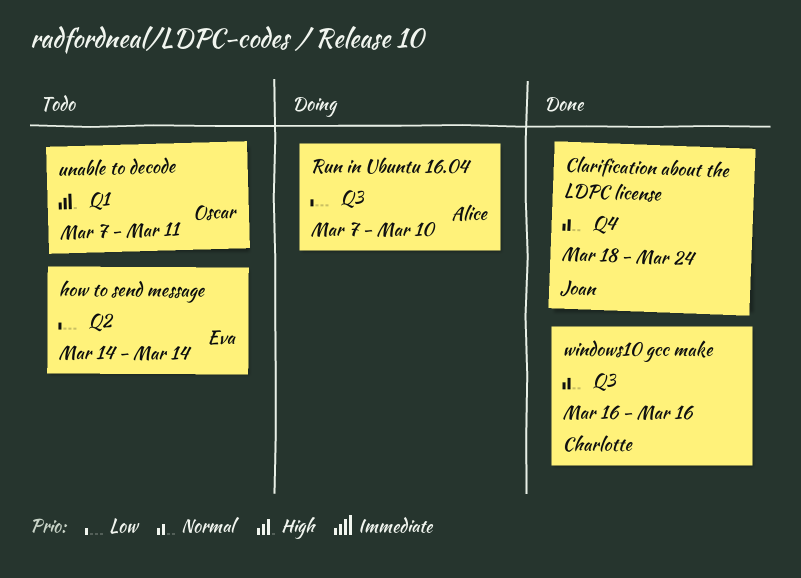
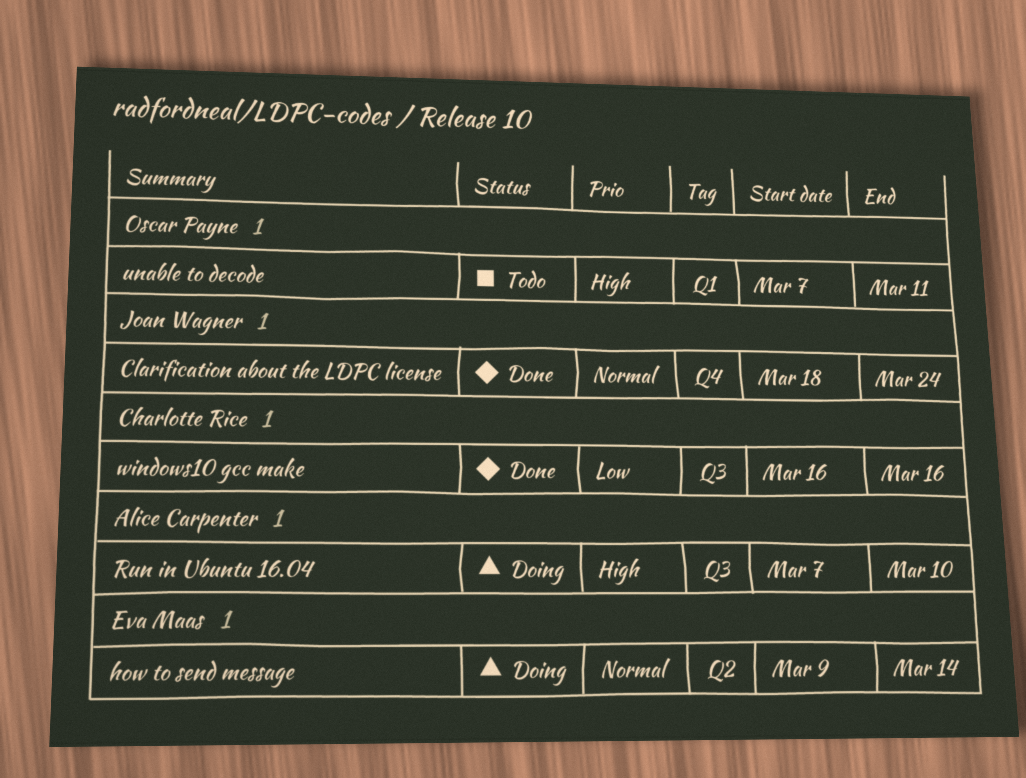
how to send message, status: Todo -> Doing
how to send message, priority: Low -> Normal
how to send message, start: Mar 14 -> Mar 9
Run in Ubuntu 16.04, priority: Low -> High
windows10 gcc make, priority: Normal -> Low

